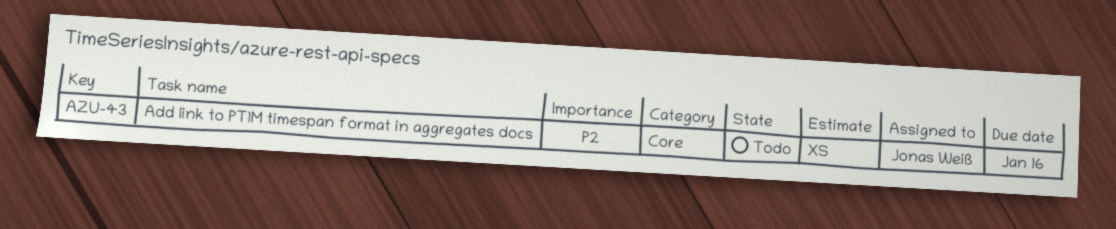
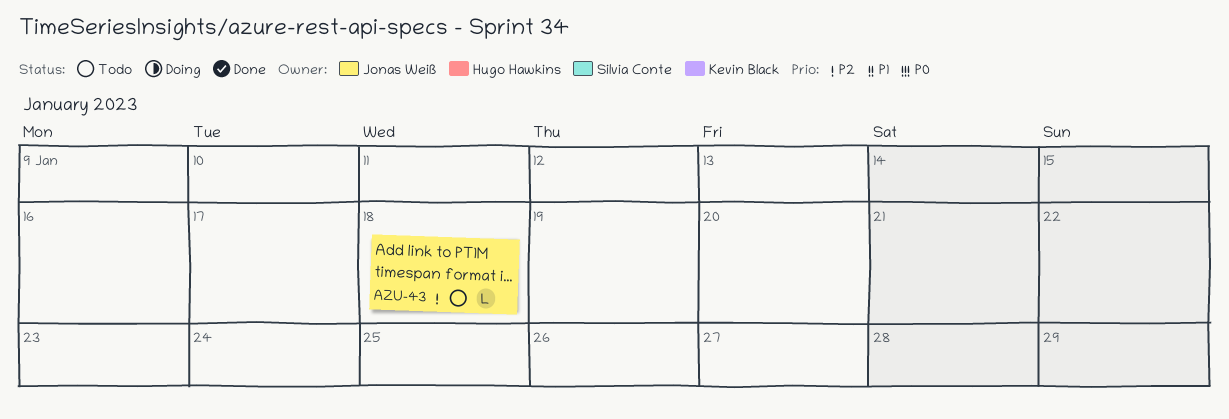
AZU-43, estimate: XS -> L
AZU-43, due: Jan 16 -> Jan 18

